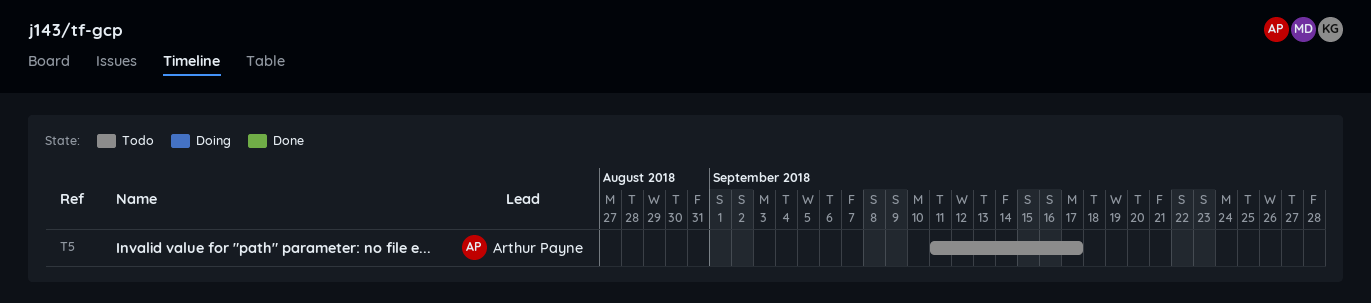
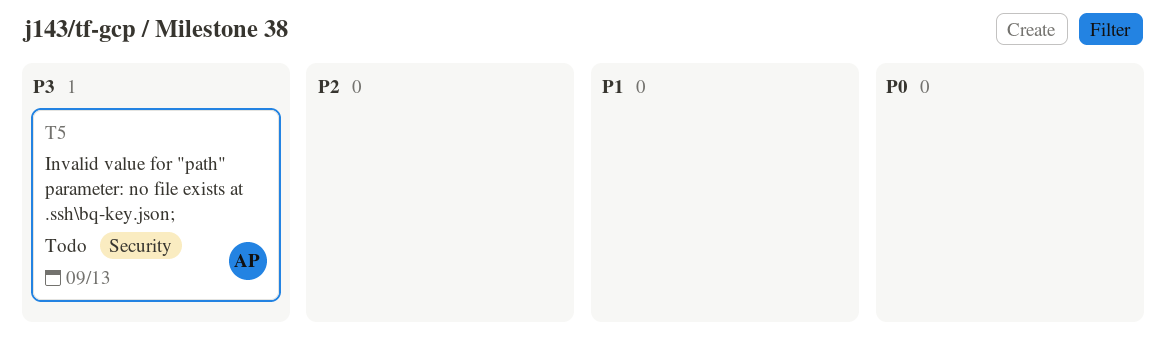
T5, due: Sep 17 -> Sep 13

